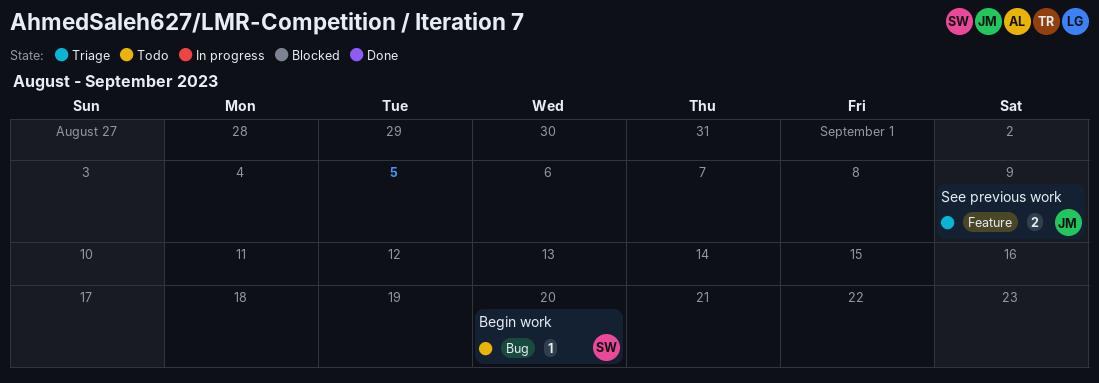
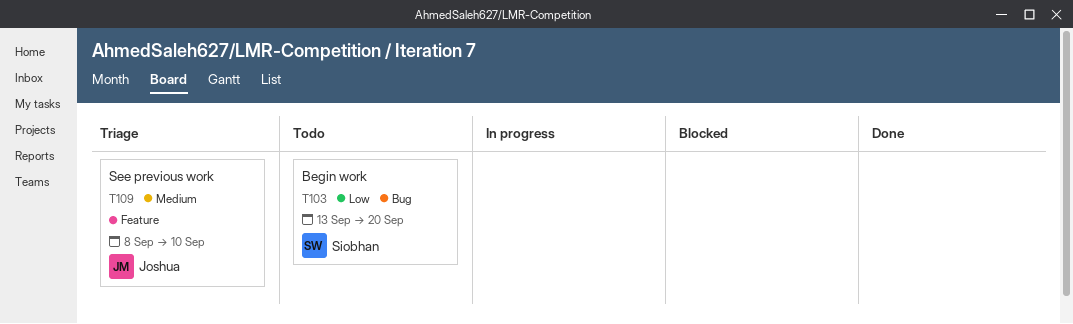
See previous work, due: Sep 9 -> Sep 10

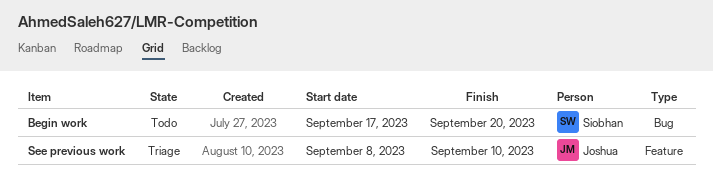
Begin work, start: Sep 13 -> Sep 17

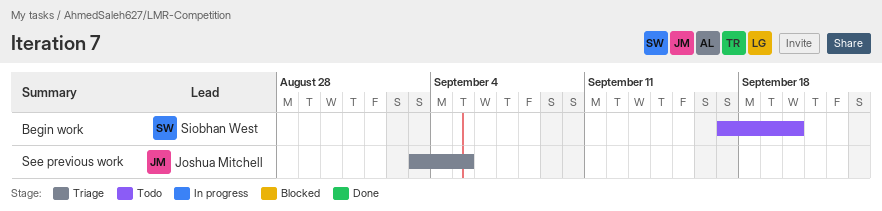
See previous work, start: Sep 8 -> Sep 3
See previous work, due: Sep 10 -> Sep 5

